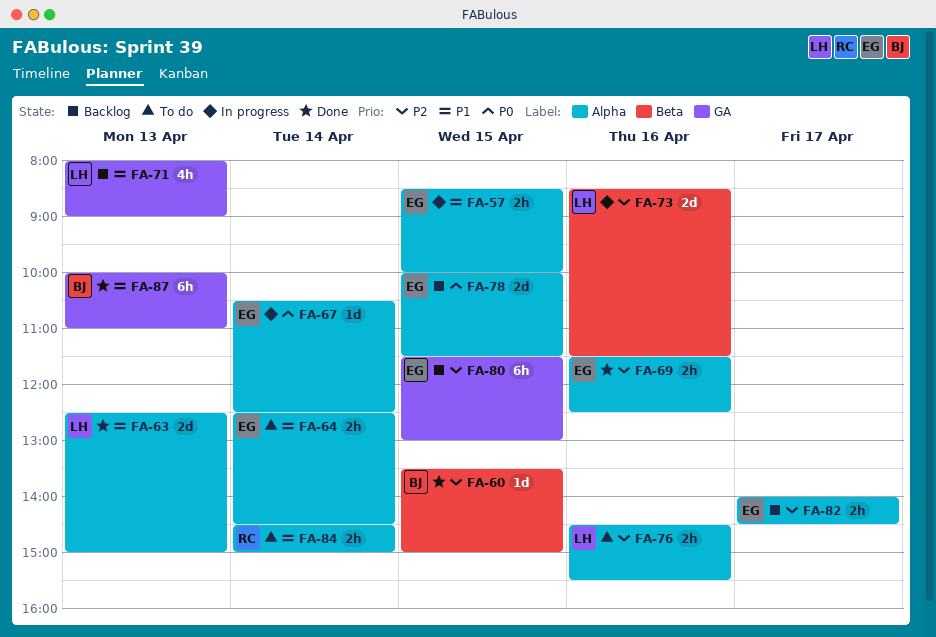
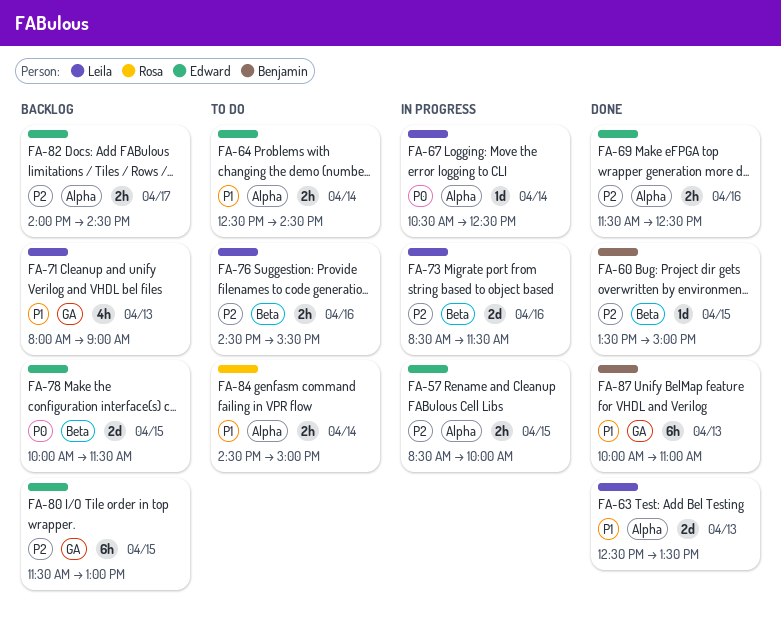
FA-57, priority: P1 -> P2
FA-63, ends: 15:00 -> 13:30
FA-67, owner: Edward -> Leila
FA-76, label: Alpha -> Beta
FA-78, label: Alpha -> Beta

